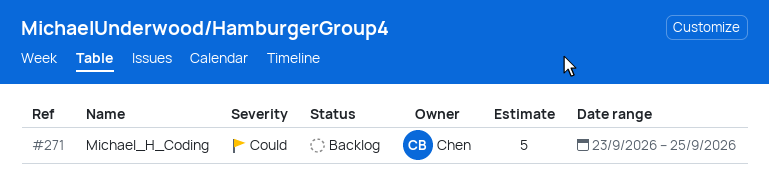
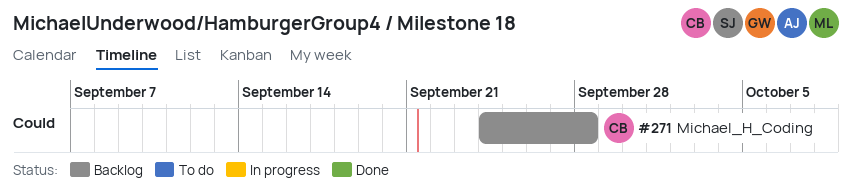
#271, start: Sep 23 -> Sep 24
#271, due: Sep 25 -> Sep 28

